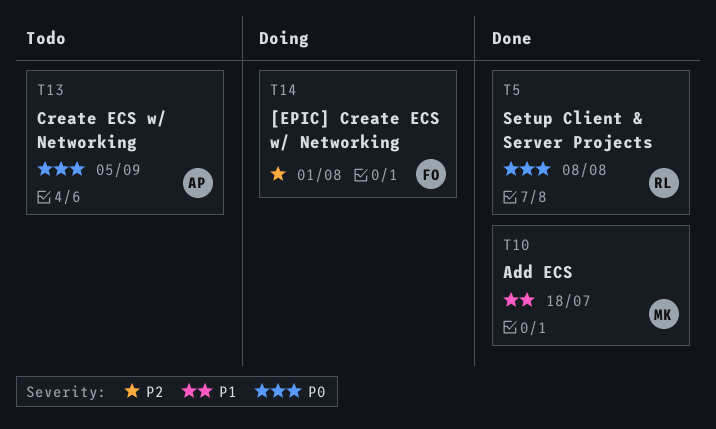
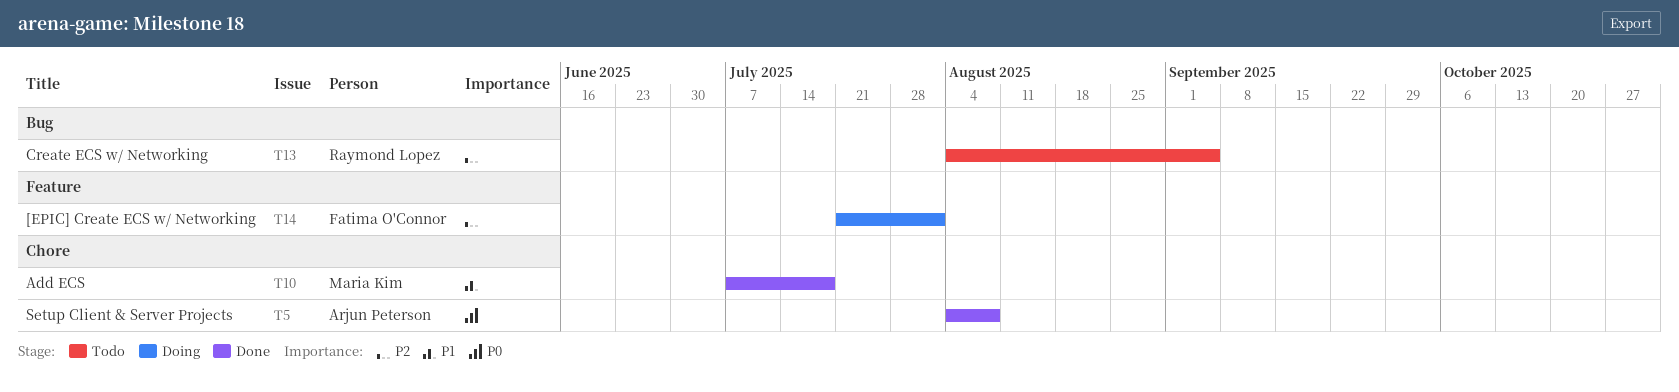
T5, owner: Raymond Lopez -> Arjun Peterson
T13, owner: Arjun Peterson -> Raymond Lopez
T13, priority: P0 -> P2

